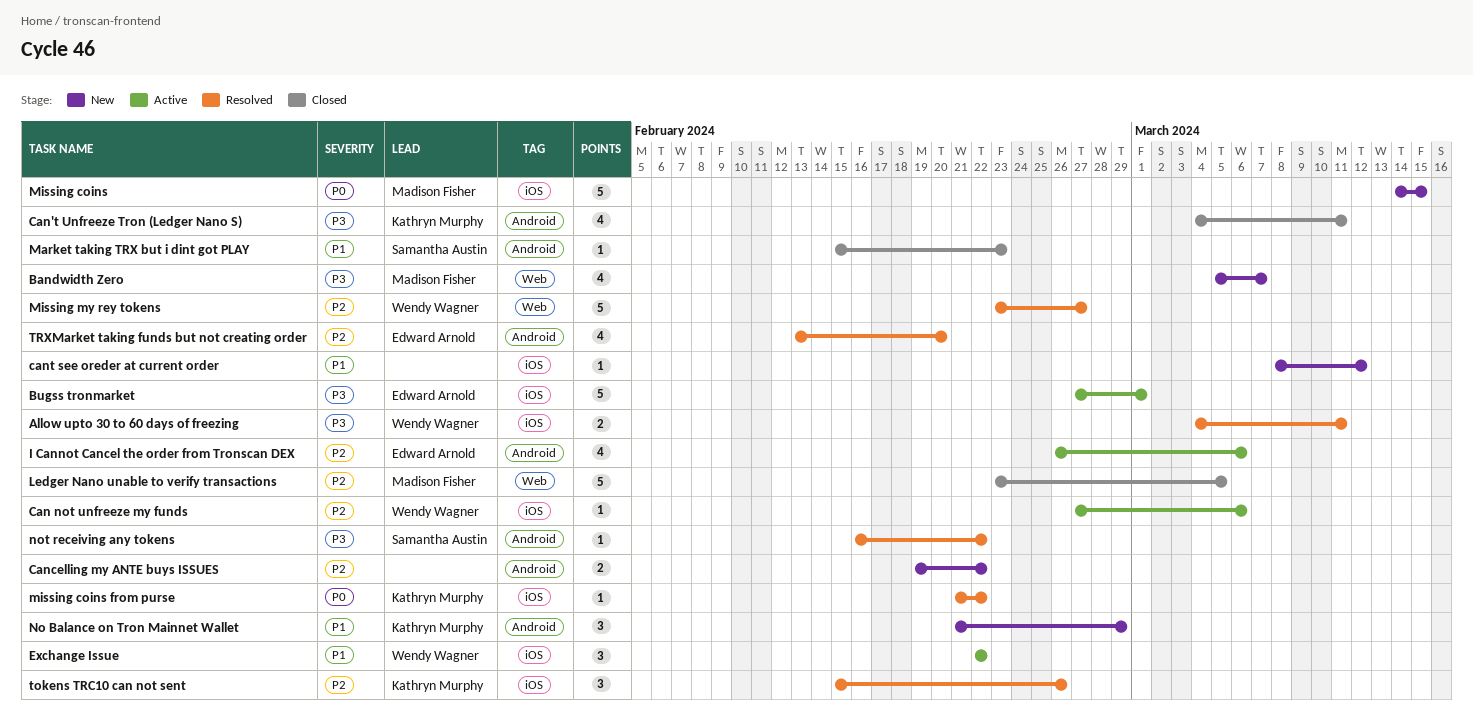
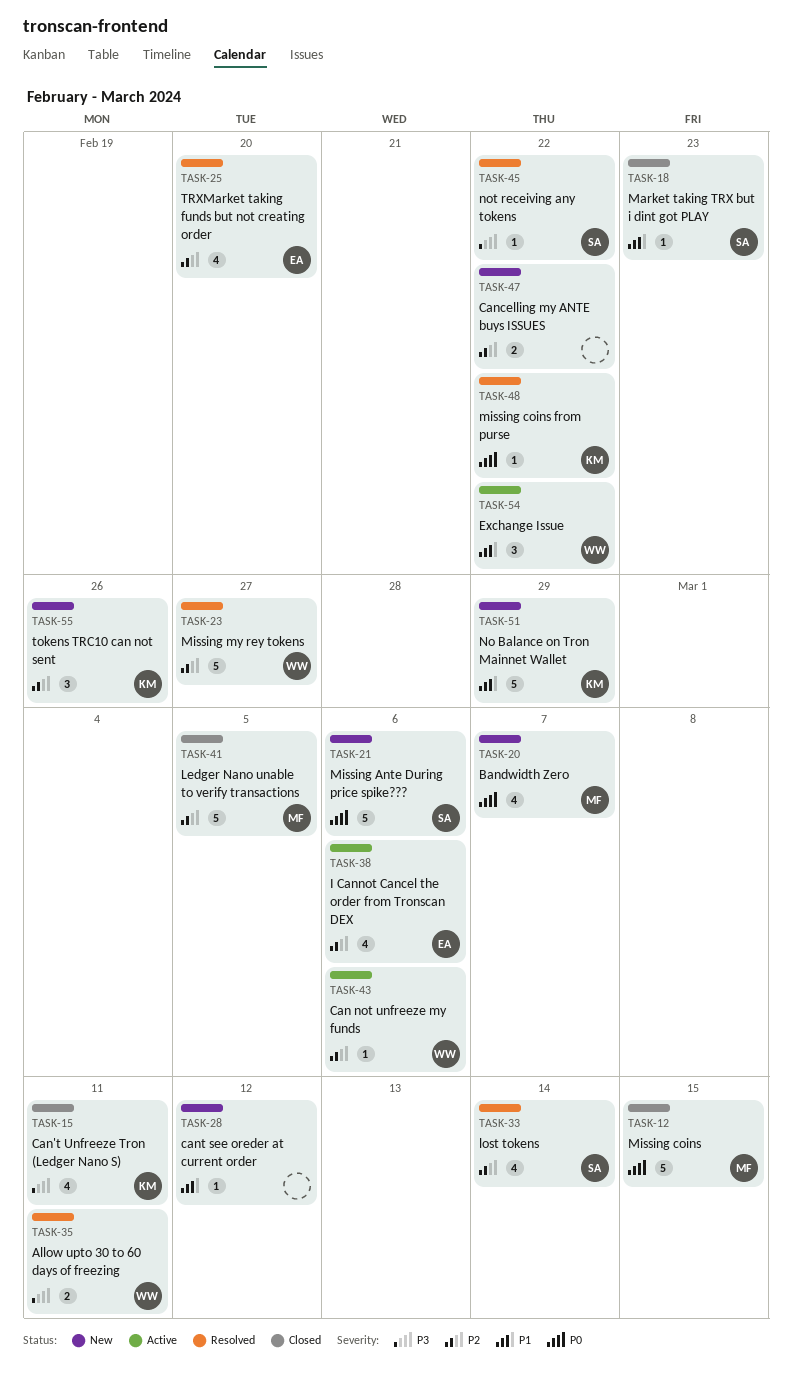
Bandwidth Zero, priority: P3 -> P0
Bugss tronmarket: present -> none
lost tokens: none -> present
Missing Ante During price spike???: none -> present
Missing coins, status: New -> Closed
No Balance on Tron Mainnet Wallet, estimate: 3 -> 5
tokens TRC10 can not sent, status: Resolved -> New

